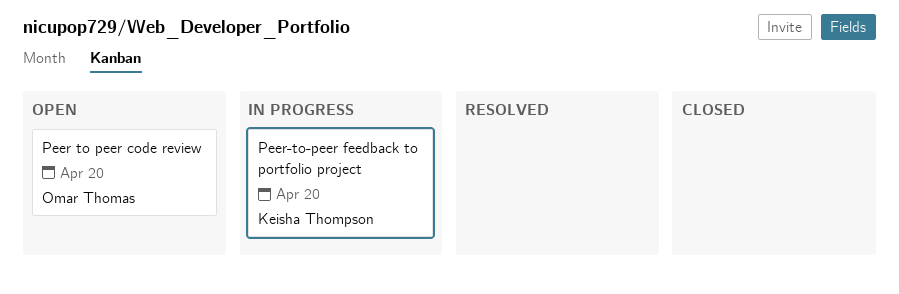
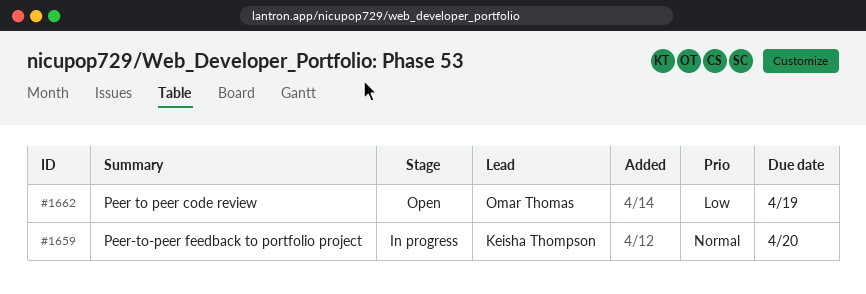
Peer to peer code review, due: Apr 20 -> Apr 19

